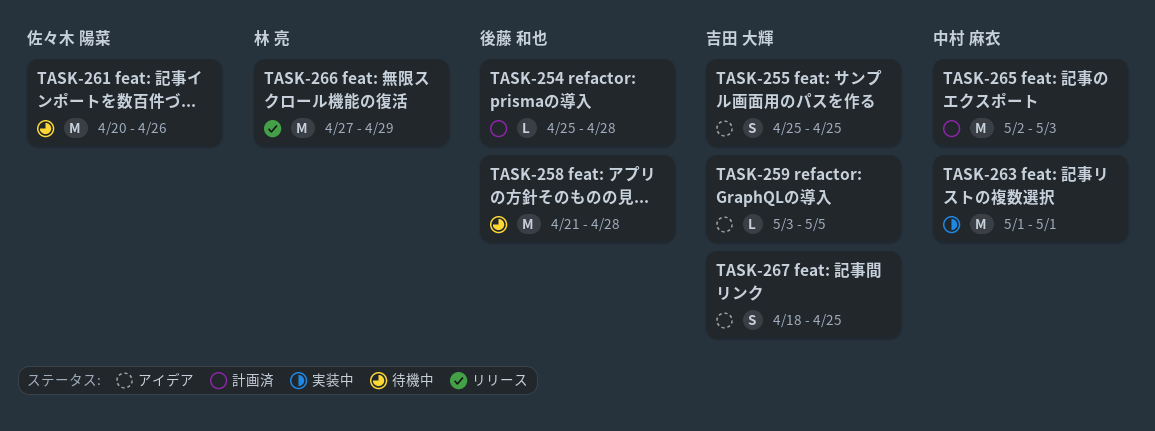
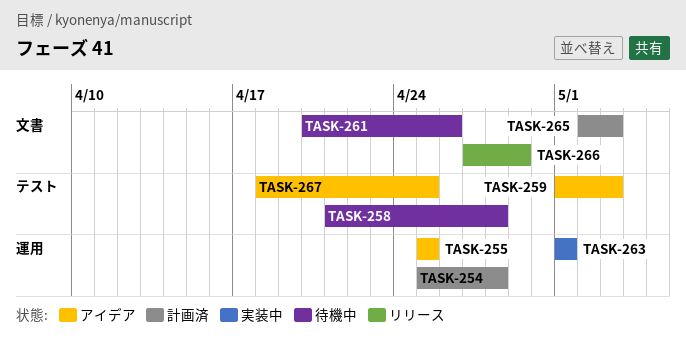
TASK-259, start: May 3 -> May 1
TASK-259, due: May 5 -> May 3

